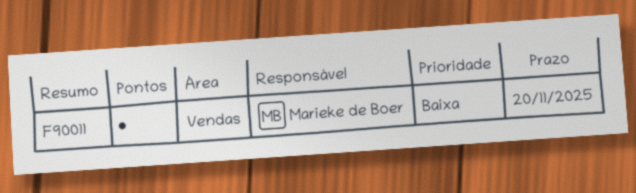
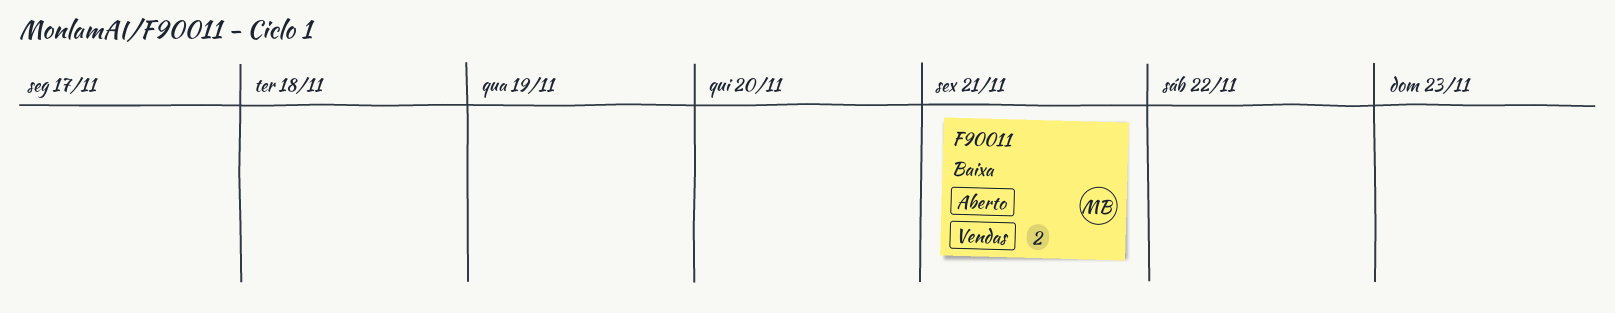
F90011, estimate: 1 -> 2
F90011, due: Nov 20 -> Nov 21

